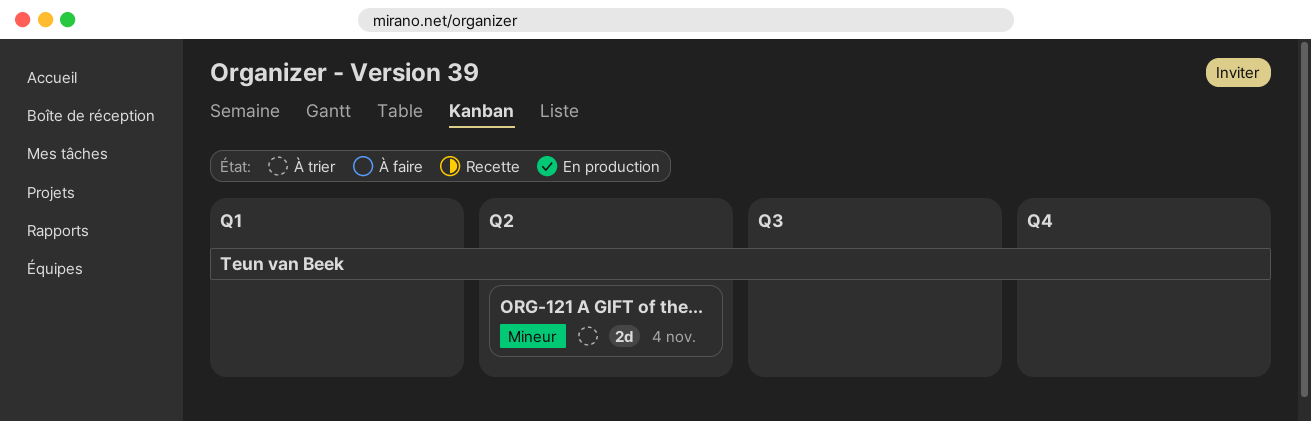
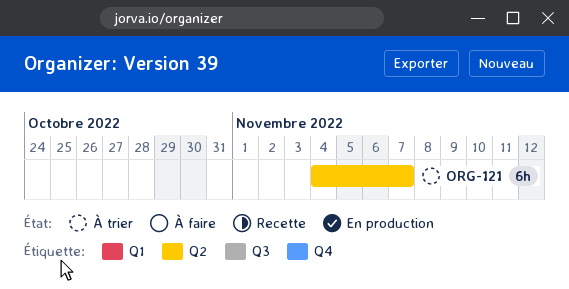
ORG-121, estimate: 2d -> 6h
ORG-121, due: Nov 4 -> Nov 7

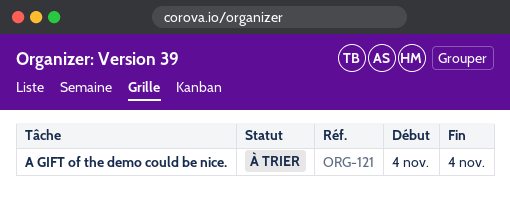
ORG-121, due: Nov 7 -> Nov 4

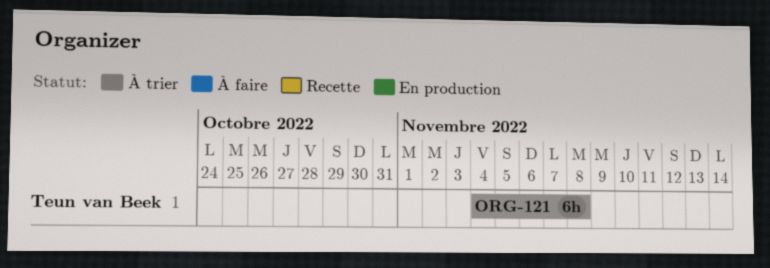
ORG-121, due: Nov 4 -> Nov 8

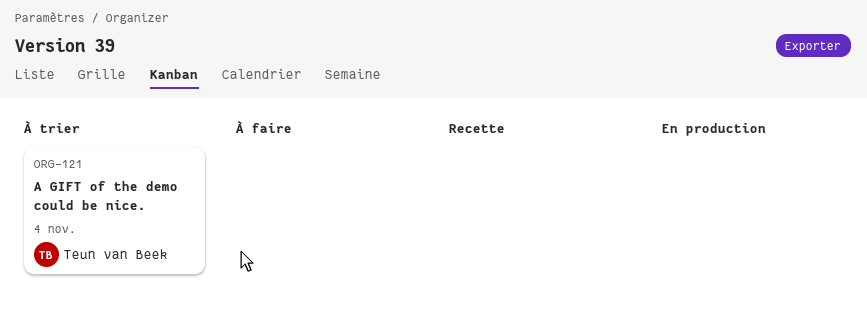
ORG-121, due: Nov 8 -> Nov 4

